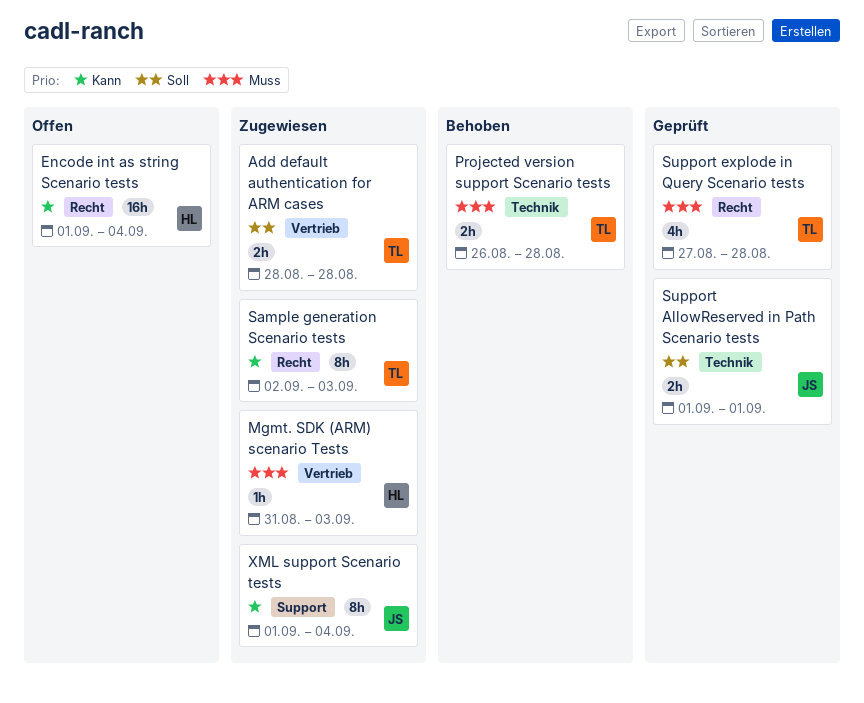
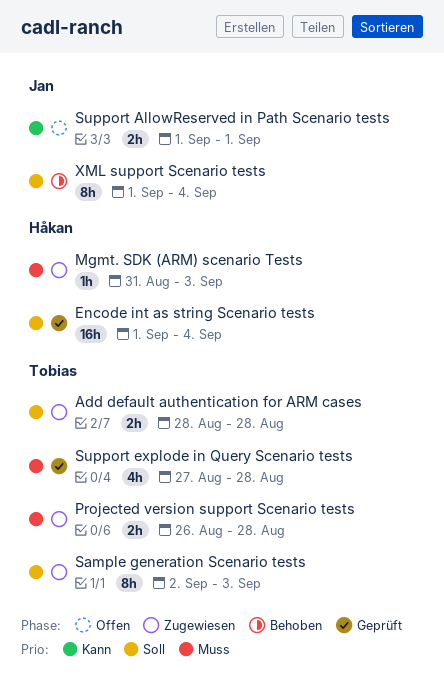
Encode int as string Scenario tests, status: Offen -> Geprüft
Encode int as string Scenario tests, priority: Kann -> Soll
Projected version support Scenario tests, status: Behoben -> Zugewiesen
Sample generation Scenario tests, priority: Kann -> Soll
Support AllowReserved in Path Scenario tests, status: Geprüft -> Offen
Support AllowReserved in Path Scenario tests, priority: Soll -> Kann
XML support Scenario tests, status: Zugewiesen -> Behoben
XML support Scenario tests, priority: Kann -> Soll

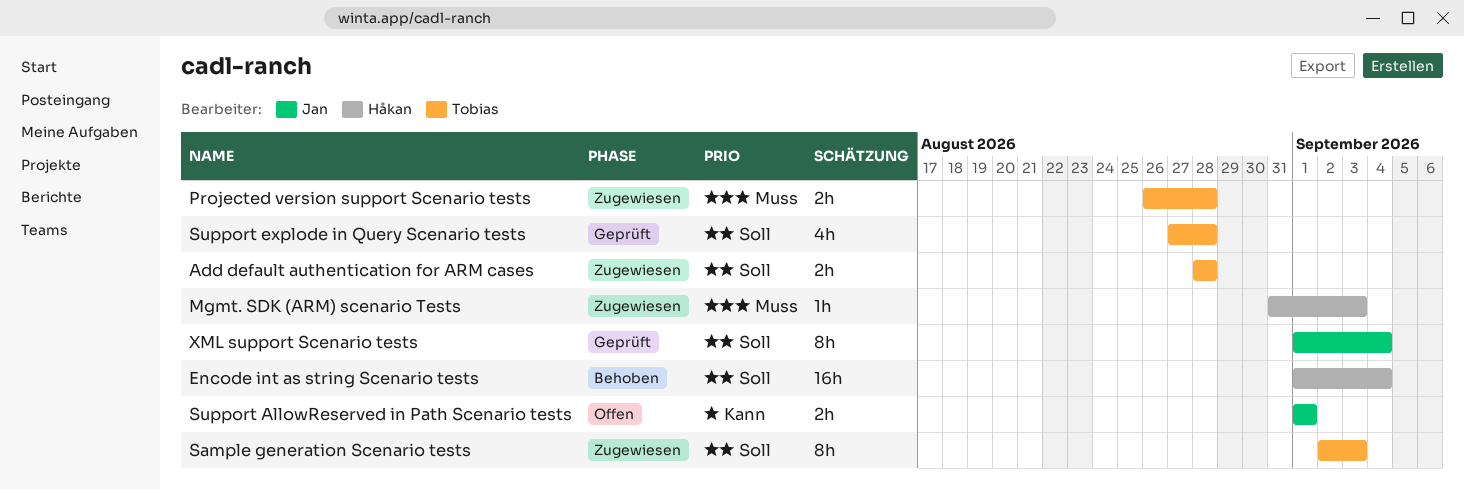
Encode int as string Scenario tests, status: Geprüft -> Behoben
Support explode in Query Scenario tests, priority: Muss -> Soll
XML support Scenario tests, status: Behoben -> Geprüft

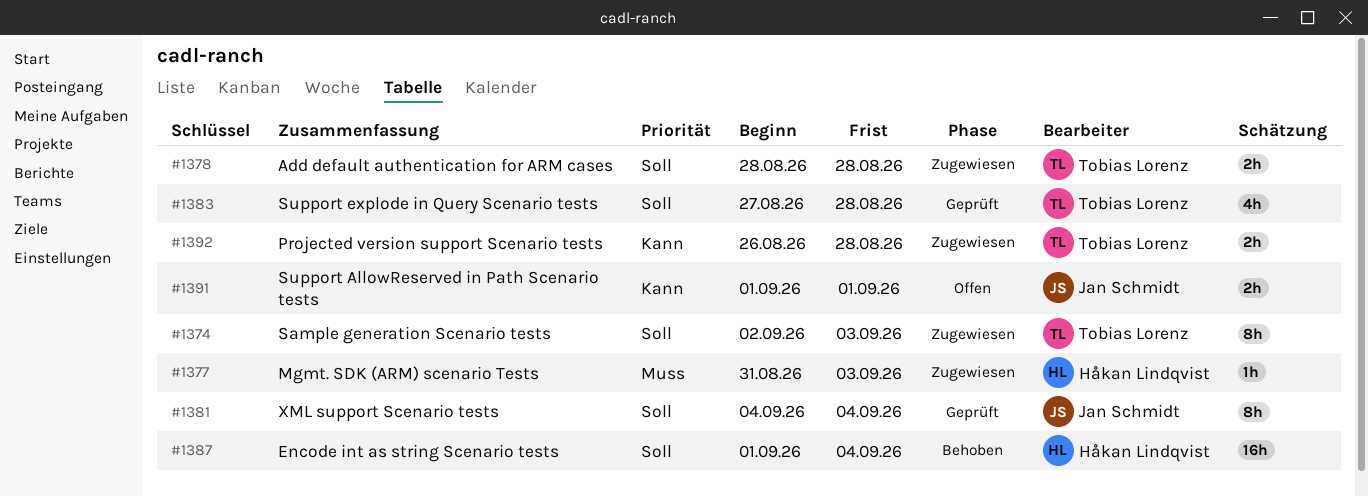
Projected version support Scenario tests, priority: Muss -> Kann
XML support Scenario tests, start: Sep 1 -> Sep 4

